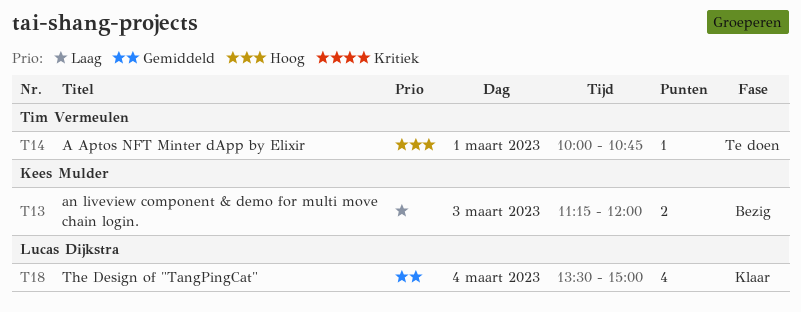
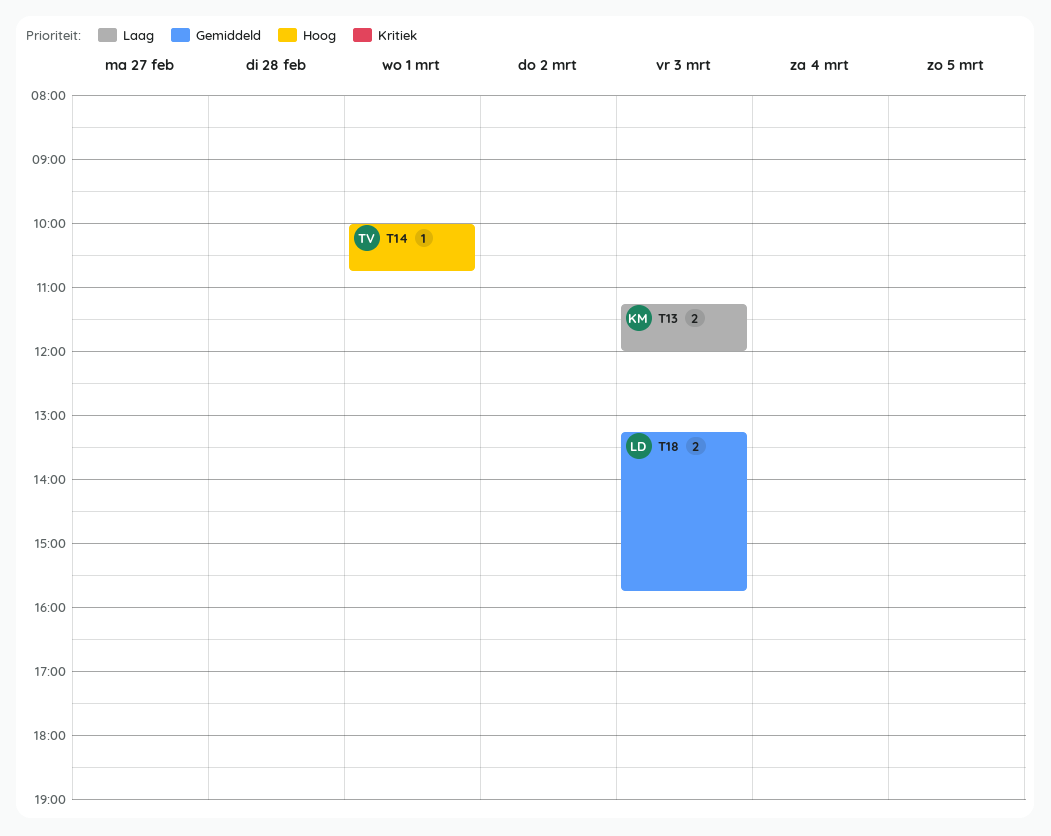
T18, estimate: 4 -> 2
T18, day: Mar 4 -> Mar 3
T18, begins: 13:30 -> 13:15
T18, ends: 15:00 -> 15:45

